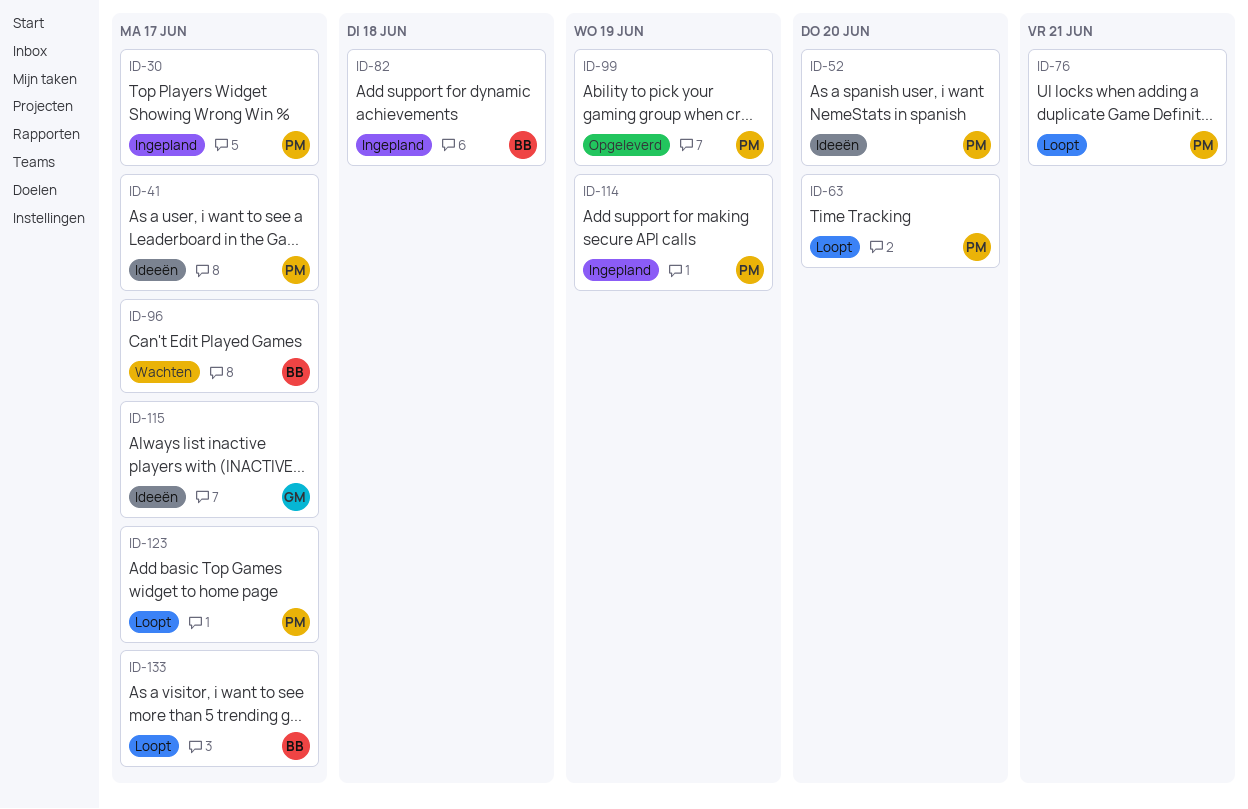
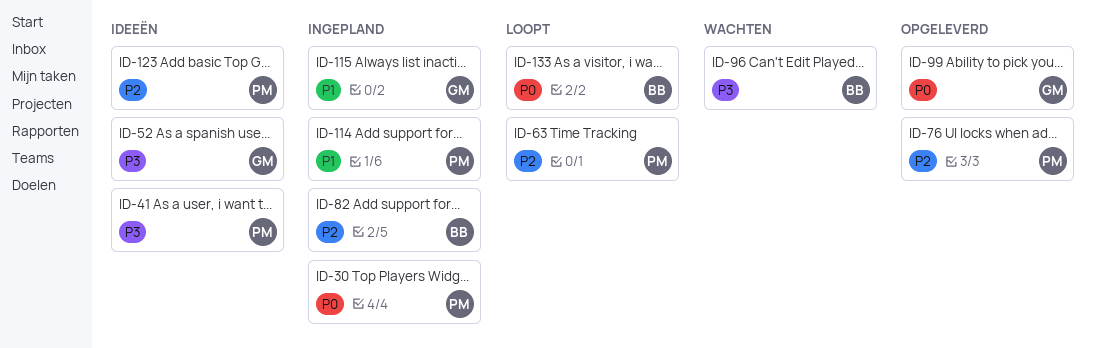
ID-52, owner: PM -> GM
ID-76, status: Loopt -> Opgeleverd
ID-99, owner: PM -> GM
ID-115, status: Ideeën -> Ingepland
ID-123, status: Loopt -> Ideeën

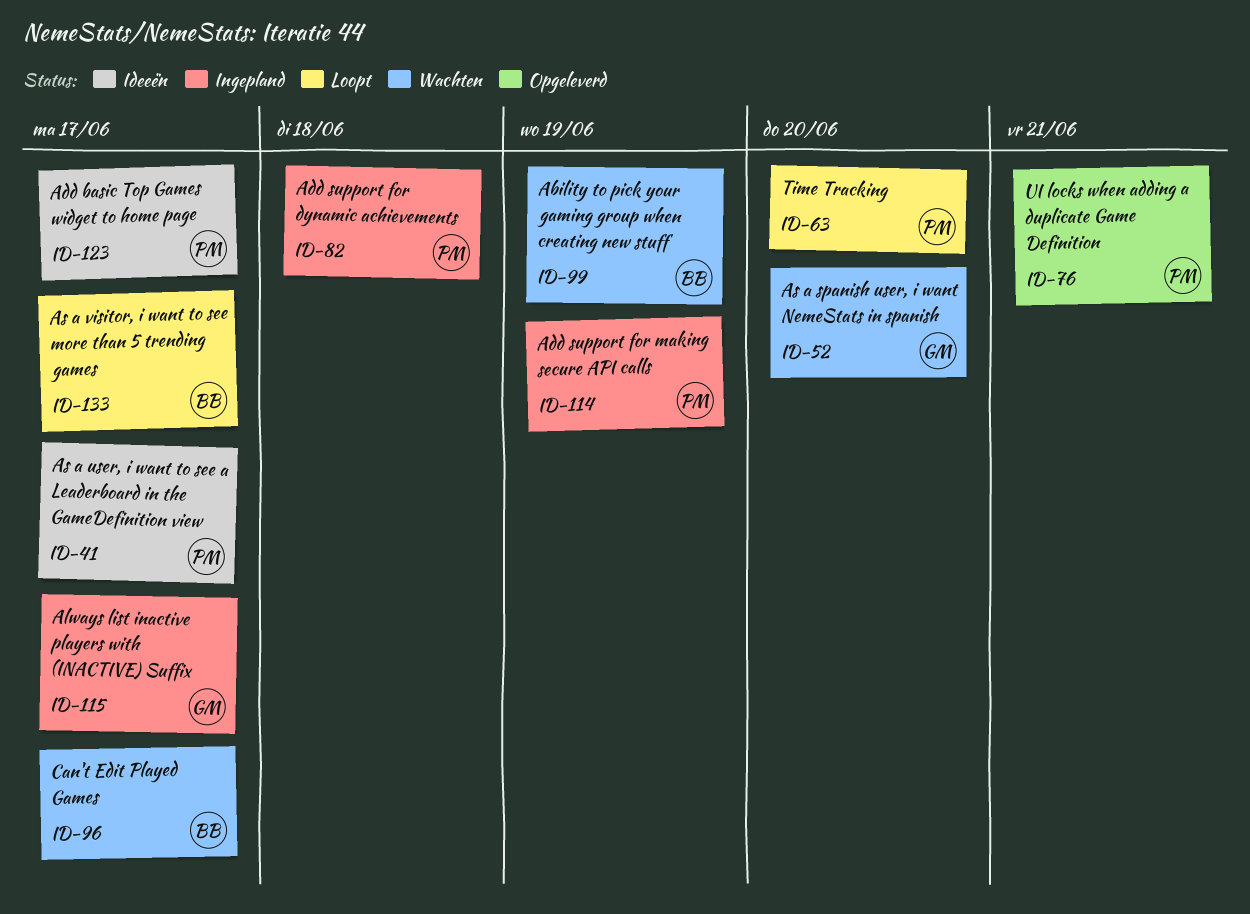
ID-30: present -> none
ID-52, status: Ideeën -> Wachten
ID-82, owner: BB -> PM
ID-99, status: Opgeleverd -> Wachten
ID-99, owner: GM -> BB

